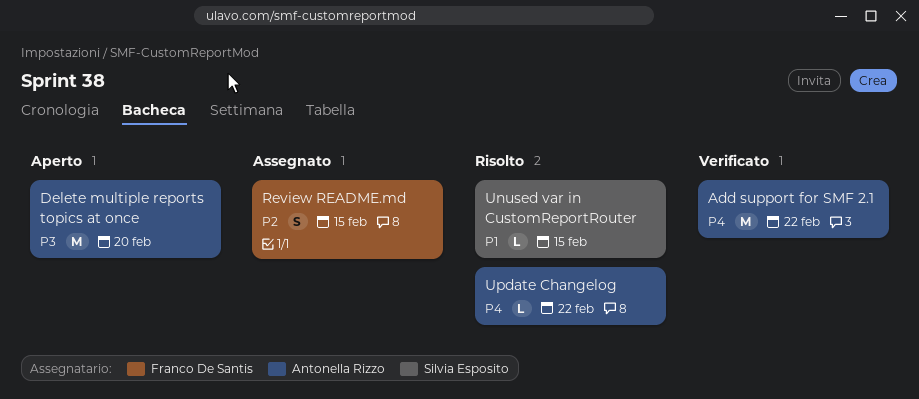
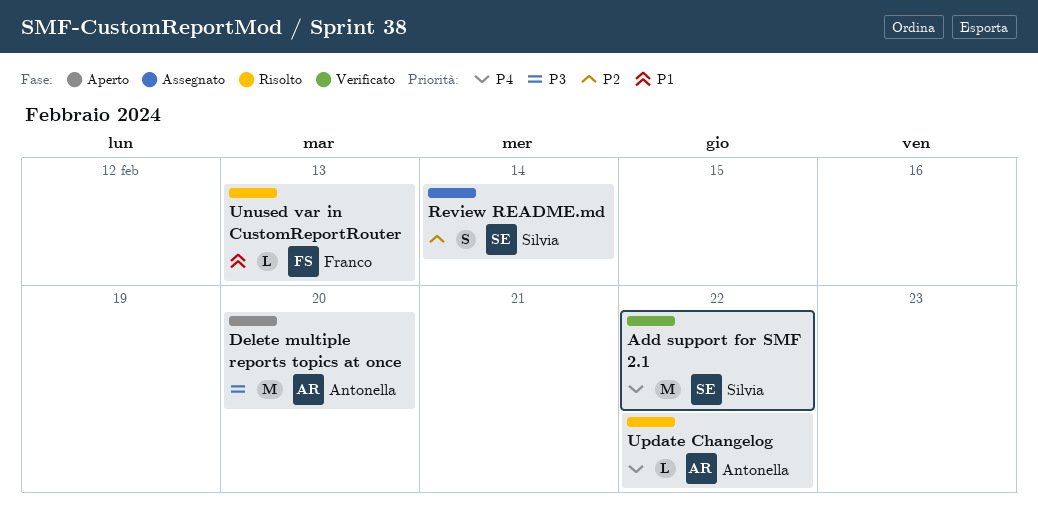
Add support for SMF 2.1, owner: Antonella Rizzo -> Silvia Esposito
Review README.md, owner: Franco De Santis -> Silvia Esposito
Review README.md, due: Feb 15 -> Feb 14
Unused var in CustomReportRouter, owner: Silvia Esposito -> Franco De Santis
Unused var in CustomReportRouter, due: Feb 15 -> Feb 13

